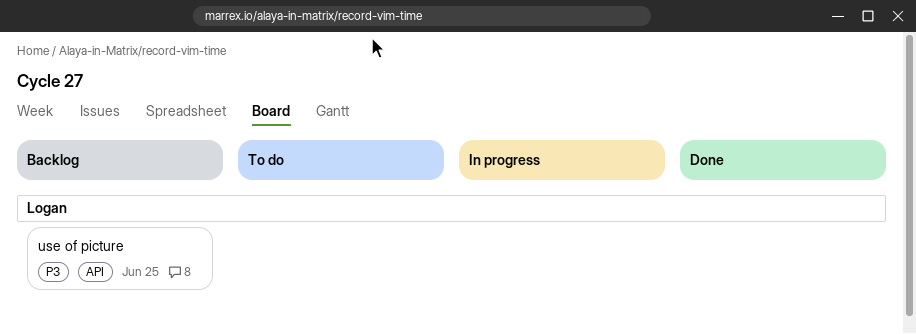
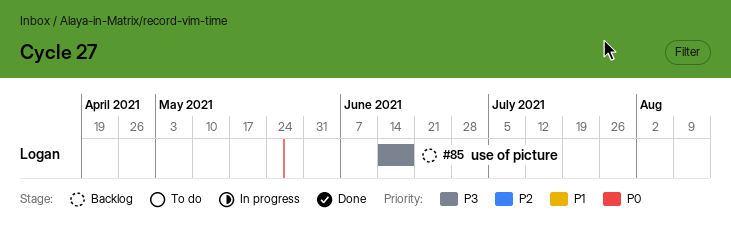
use of picture, due: Jun 25 -> Jun 18

